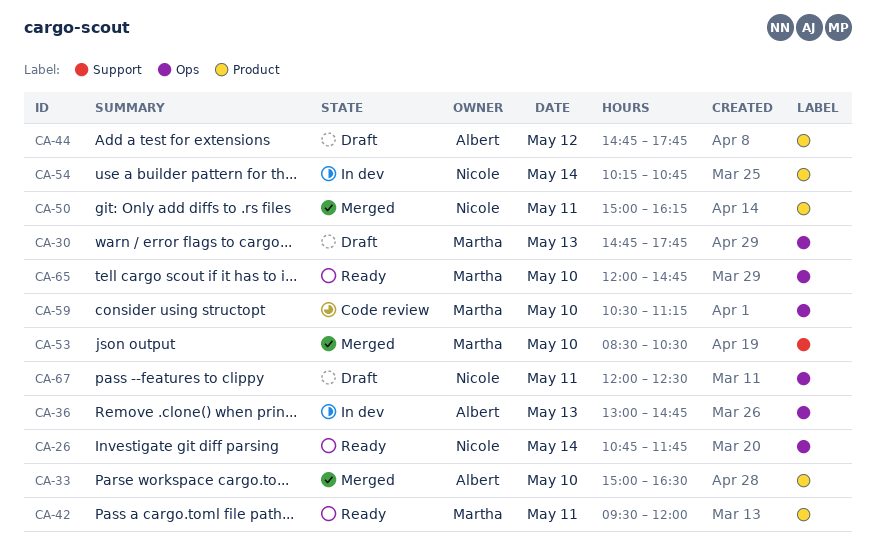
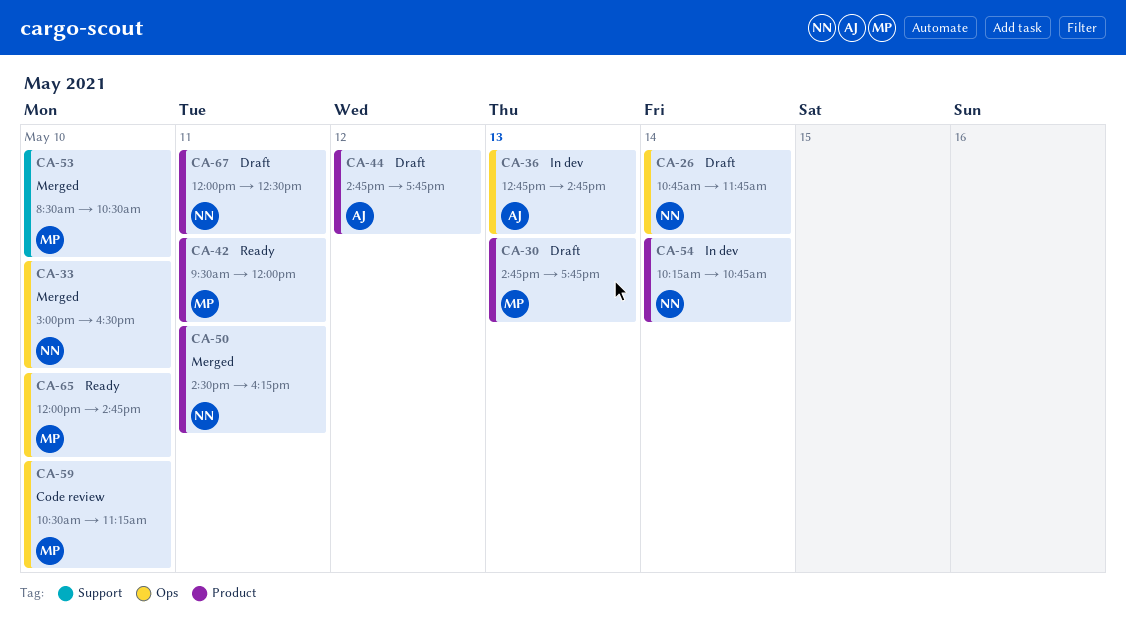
CA-26, status: Ready -> Draft
CA-30, label: Ops -> Product
CA-33, owner: Albert -> Nicole
CA-33, label: Product -> Ops
CA-36, begins: 13:00 -> 12:45
CA-50, begins: 15:00 -> 14:30
CA-67, label: Ops -> Product

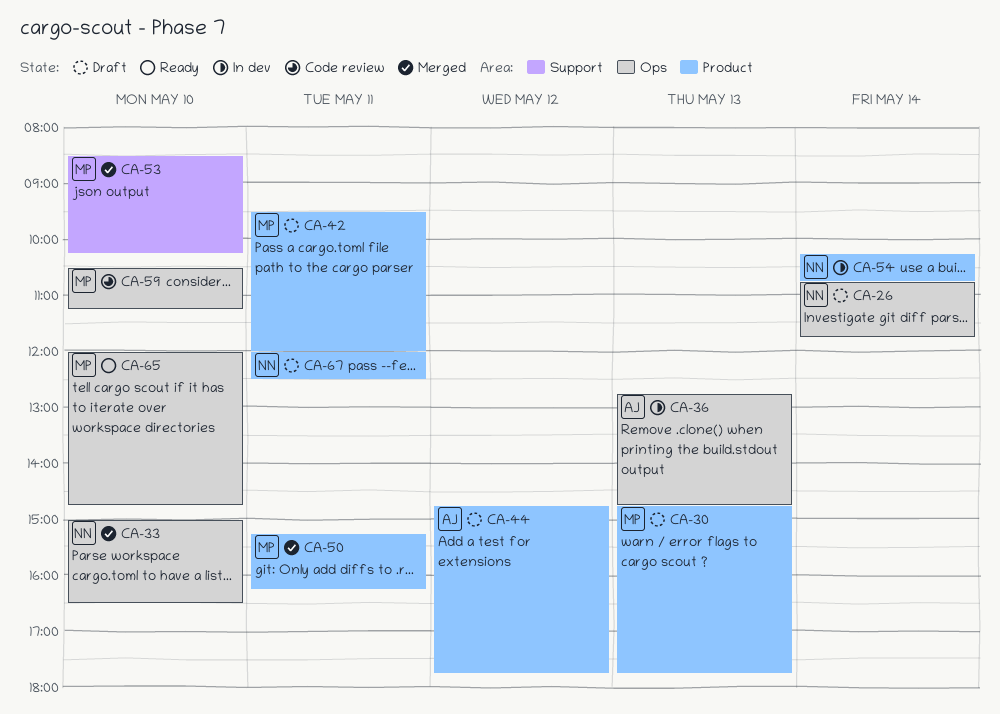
CA-42, status: Ready -> Draft
CA-50, owner: NN -> MP
CA-50, begins: 14:30 -> 15:15
CA-53, ends: 10:30 -> 10:15

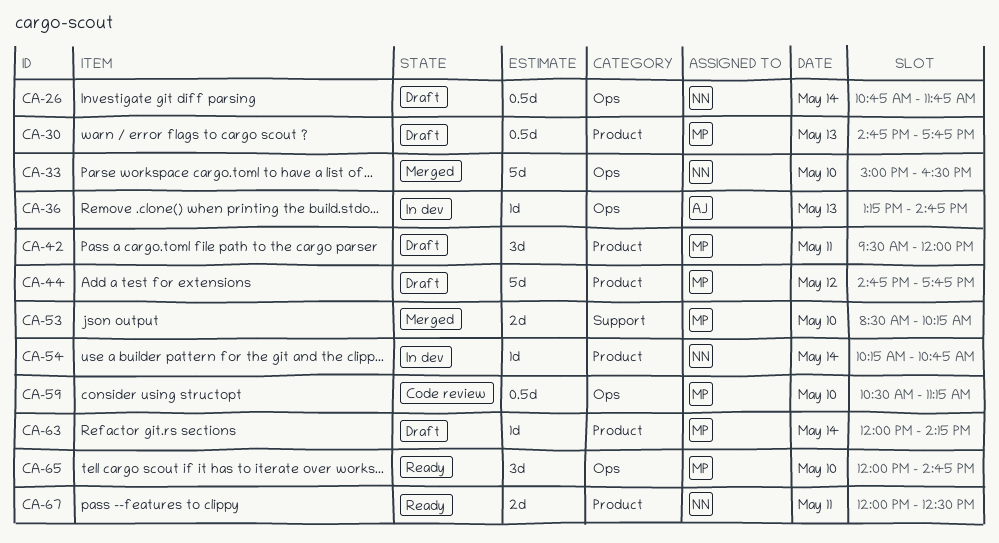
CA-36, begins: 12:45 -> 13:15
CA-44, owner: AJ -> MP
CA-50: present -> none
CA-63: none -> present
CA-67, status: Draft -> Ready

